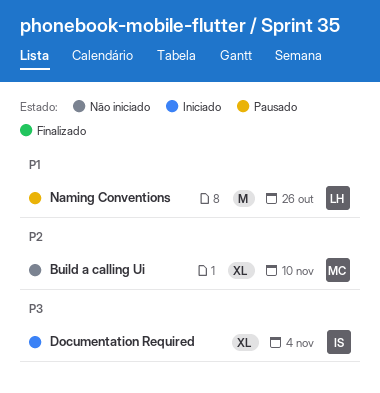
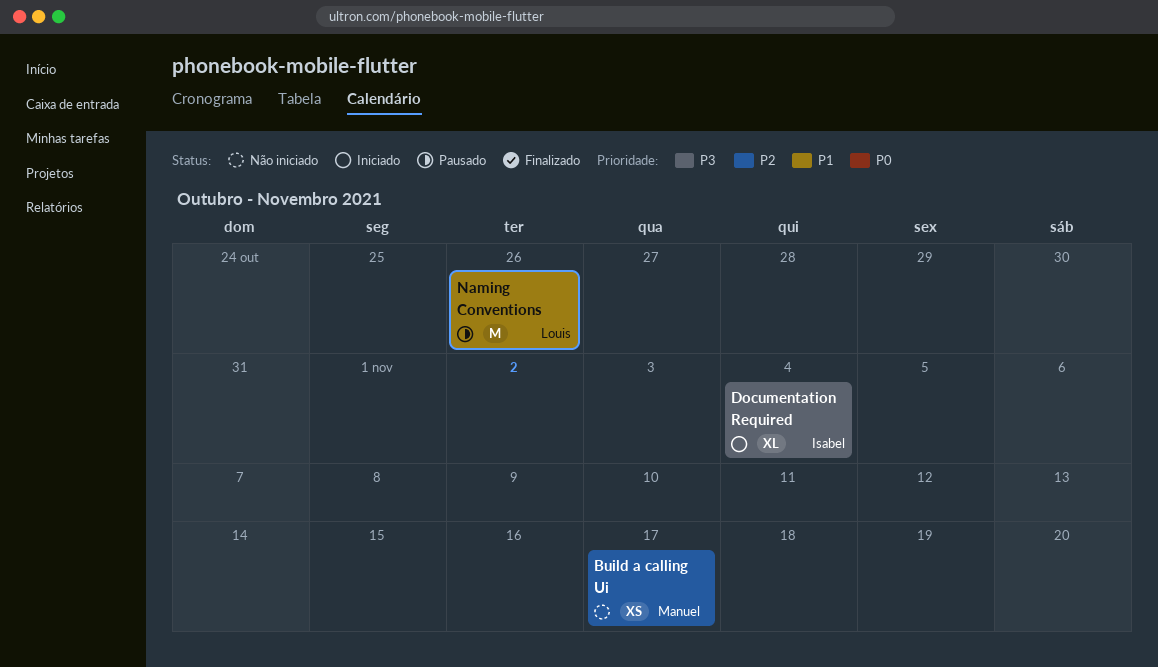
Build a calling Ui, estimate: XL -> XS
Build a calling Ui, due: Nov 10 -> Nov 17

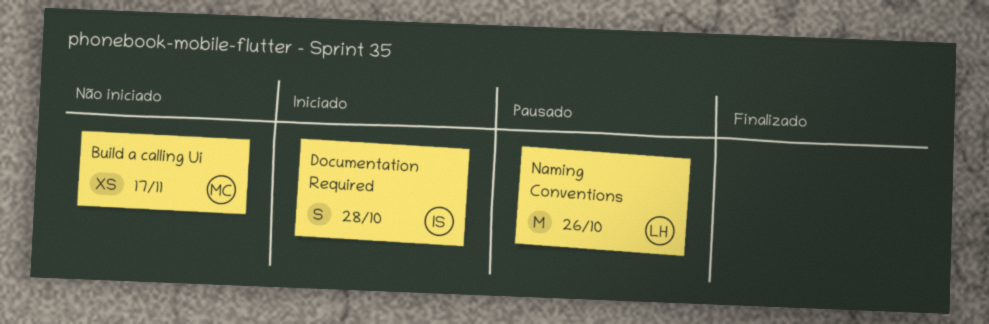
Documentation Required, estimate: XL -> S
Documentation Required, due: Nov 4 -> Oct 28

